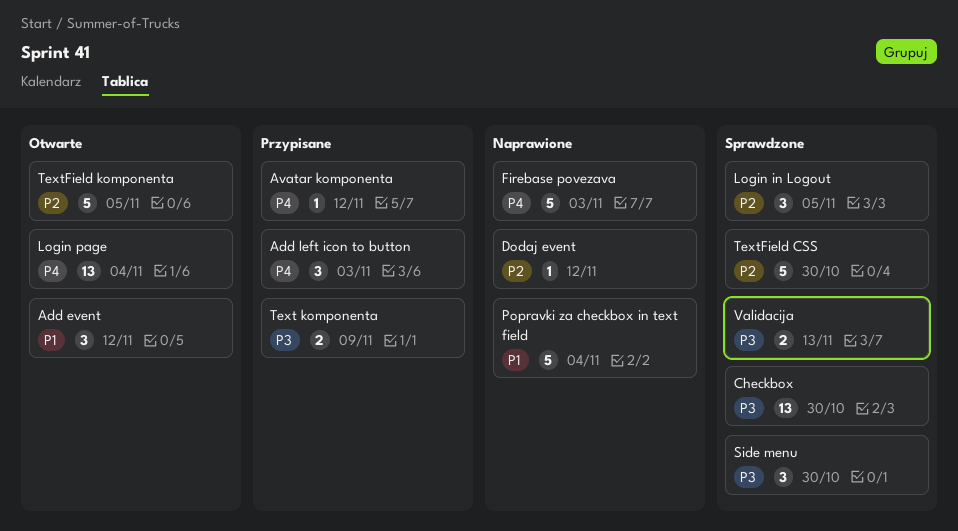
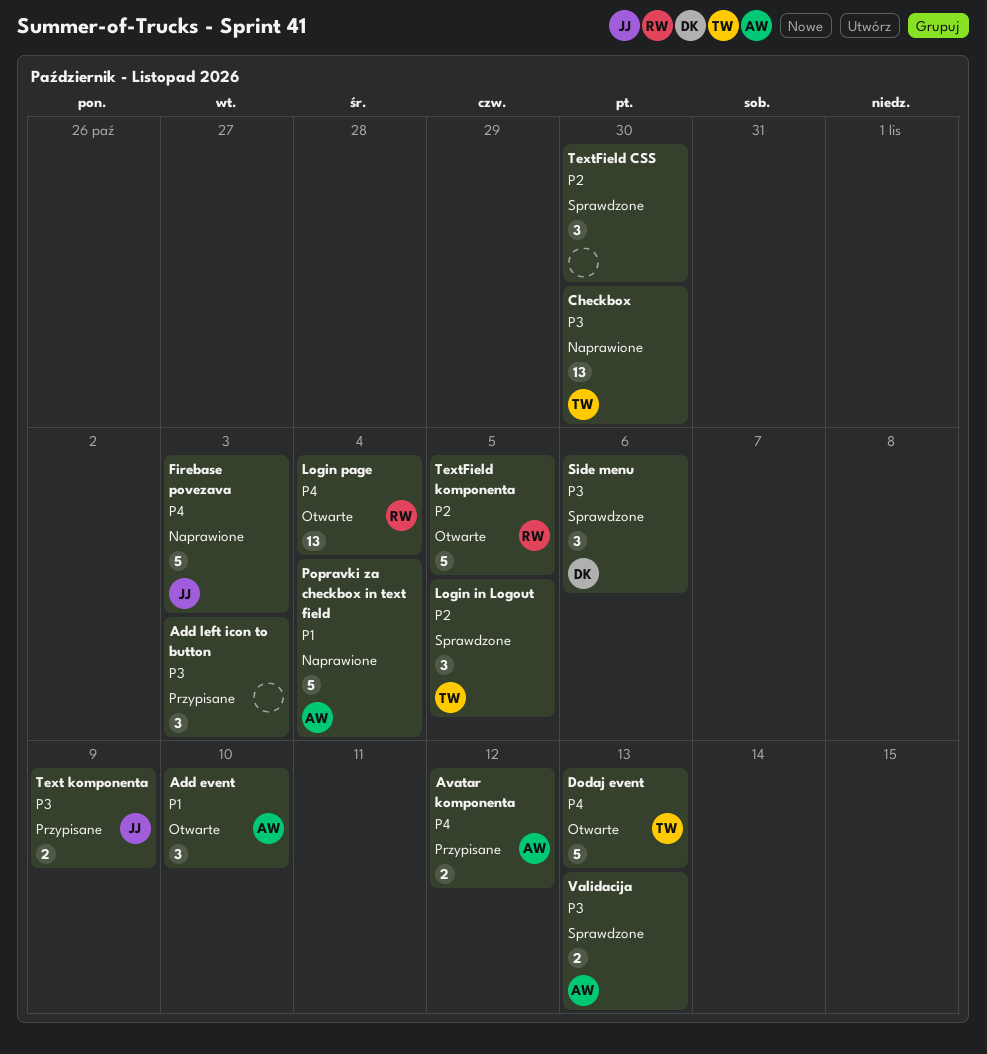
Add event, due: Nov 12 -> Nov 10
Add left icon to button, priority: P4 -> P3
Avatar komponenta, estimate: 1 -> 2
Checkbox, status: Sprawdzone -> Naprawione
Dodaj event, status: Naprawione -> Otwarte
Dodaj event, priority: P2 -> P4
Dodaj event, estimate: 1 -> 5
Dodaj event, due: Nov 12 -> Nov 13
Side menu, due: Oct 30 -> Nov 6
TextField CSS, estimate: 5 -> 3

